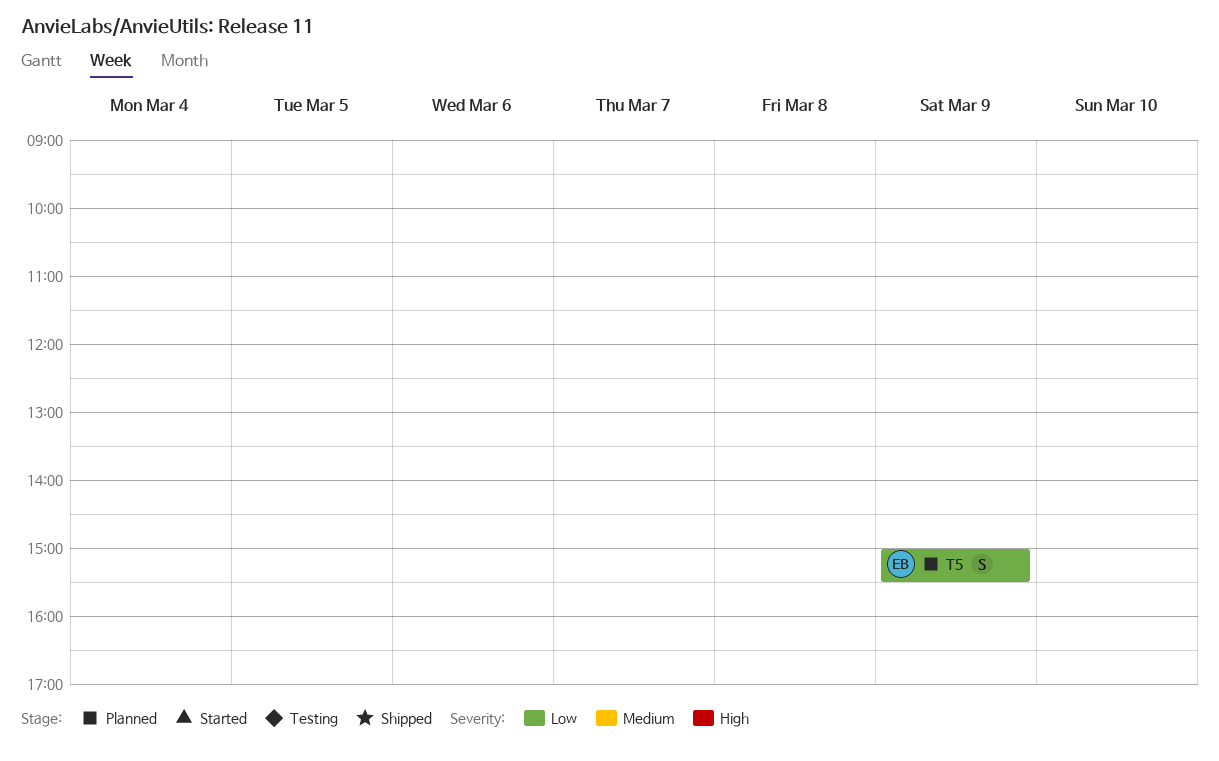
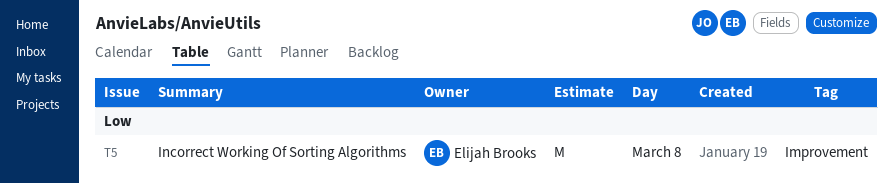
T5, estimate: S -> M
T5, day: Mar 9 -> Mar 8

